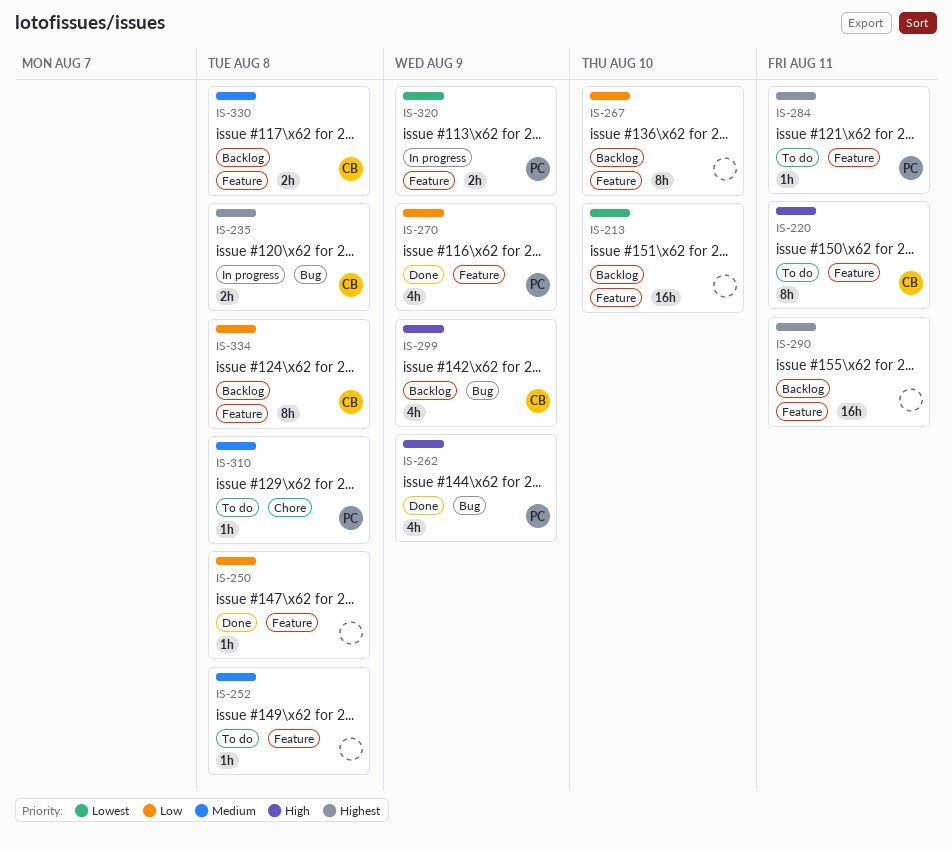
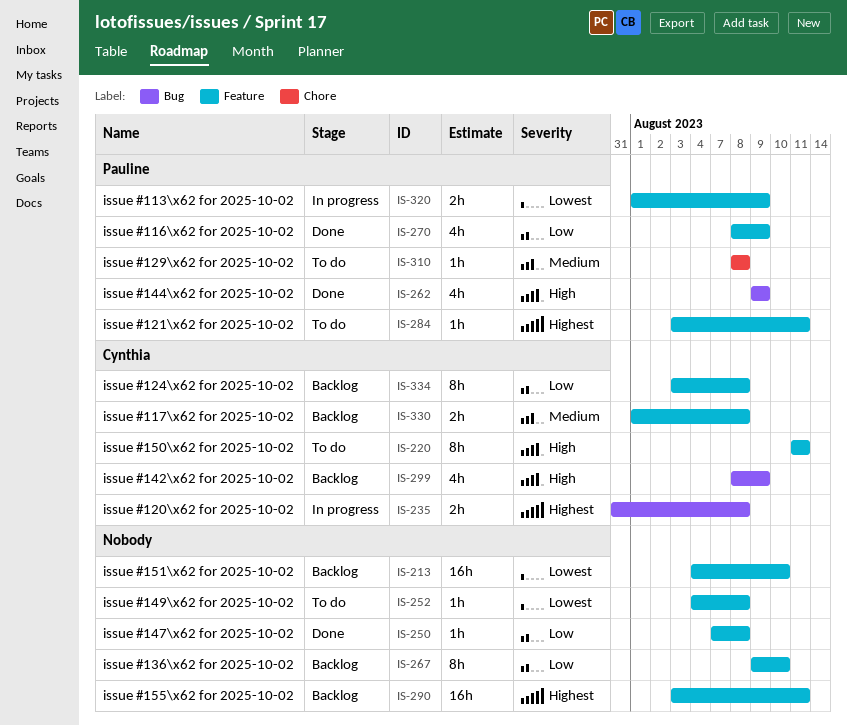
IS-252, priority: Medium -> Lowest

